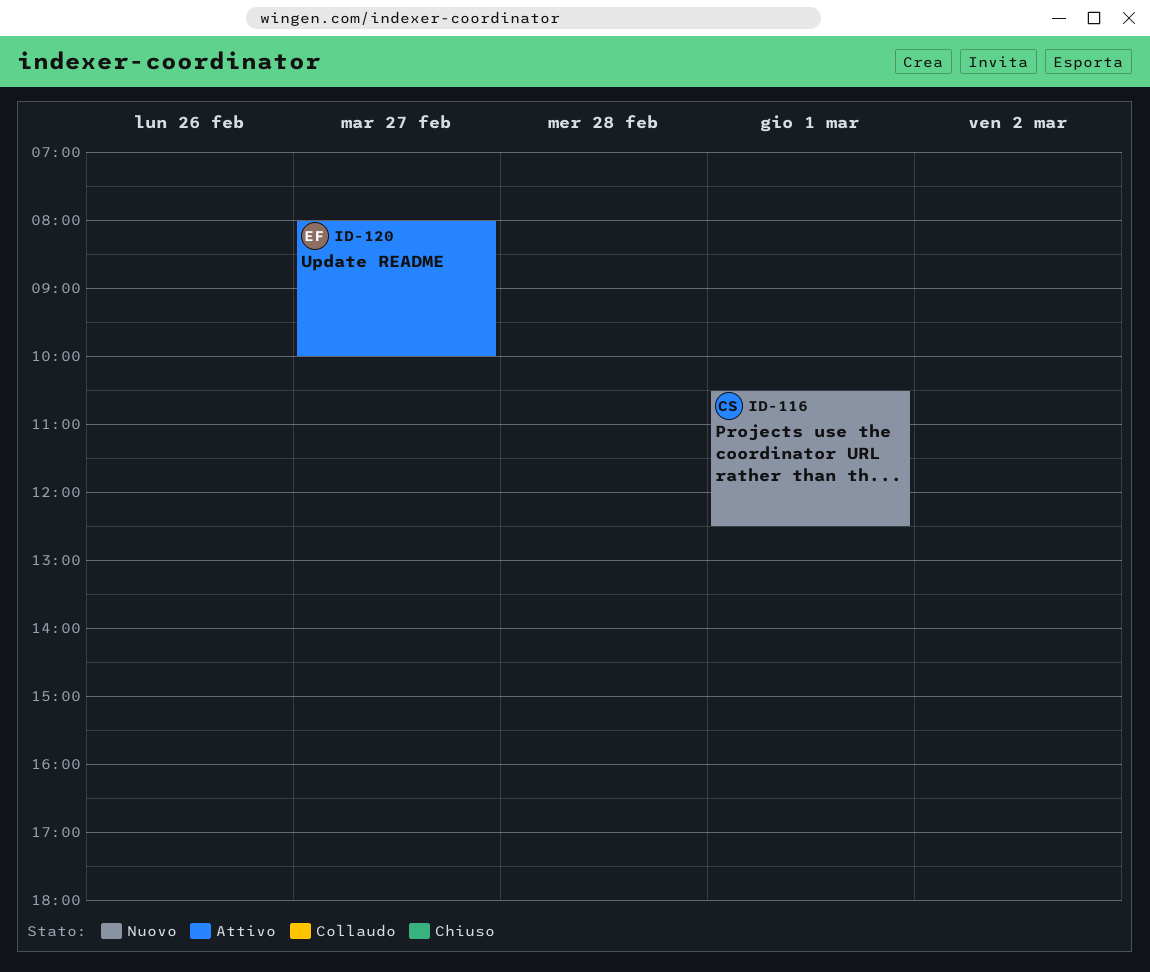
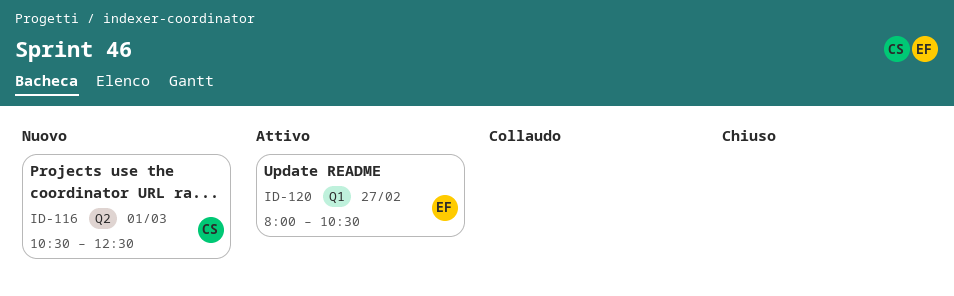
ID-120, ends: 10:00 -> 10:30

